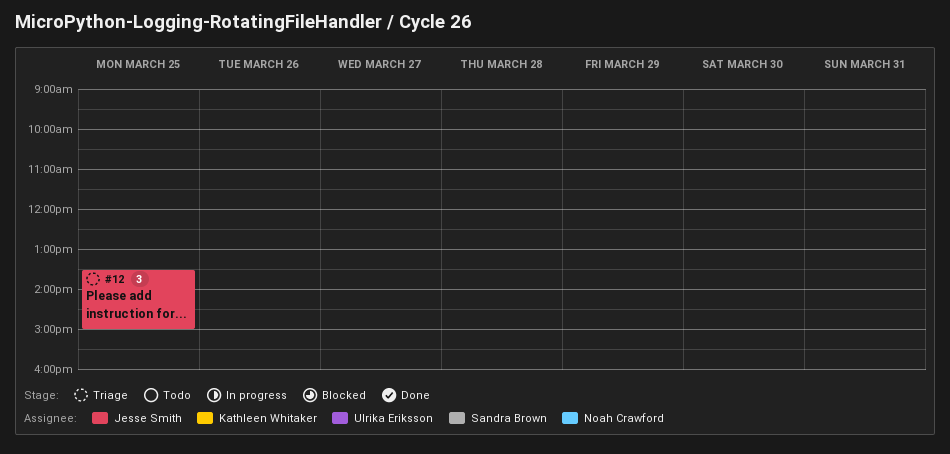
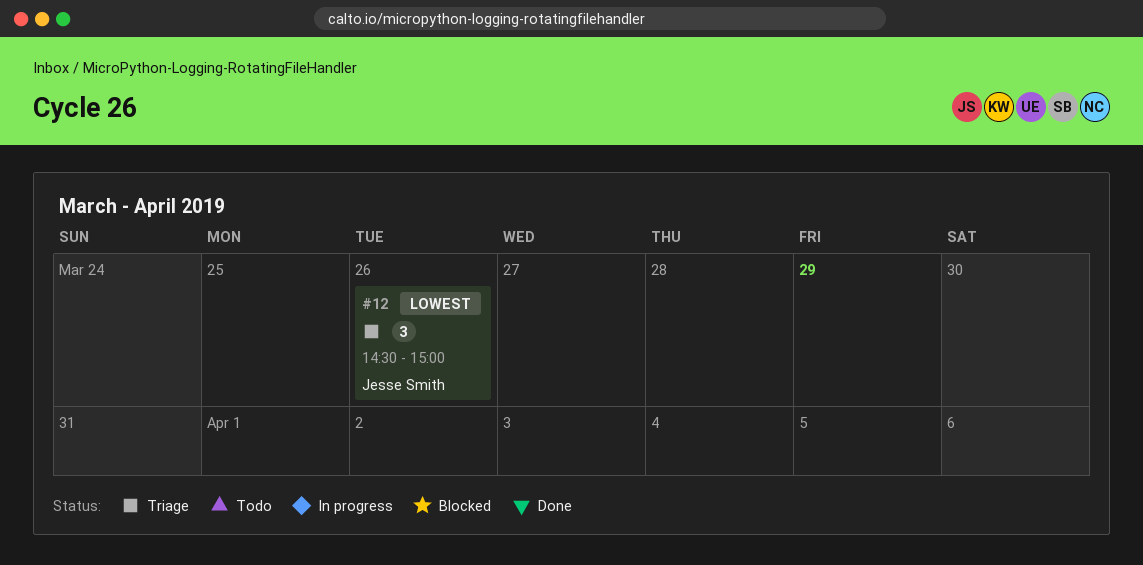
#12, day: Mar 25 -> Mar 26
#12, begins: 13:30 -> 14:30

